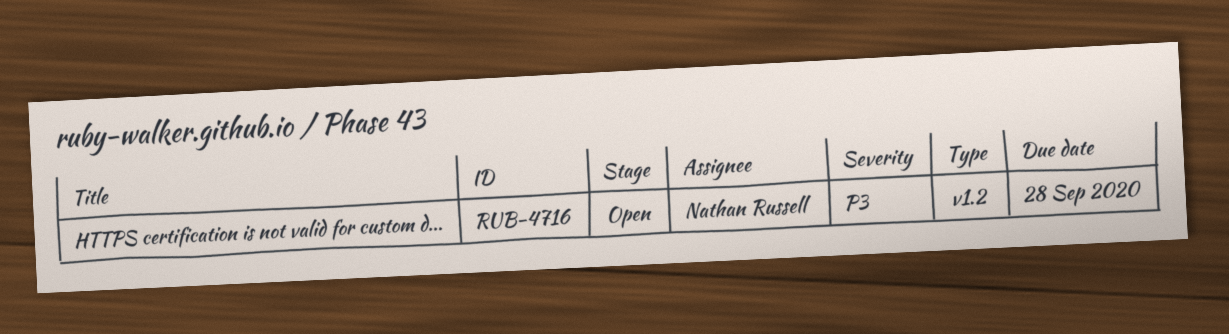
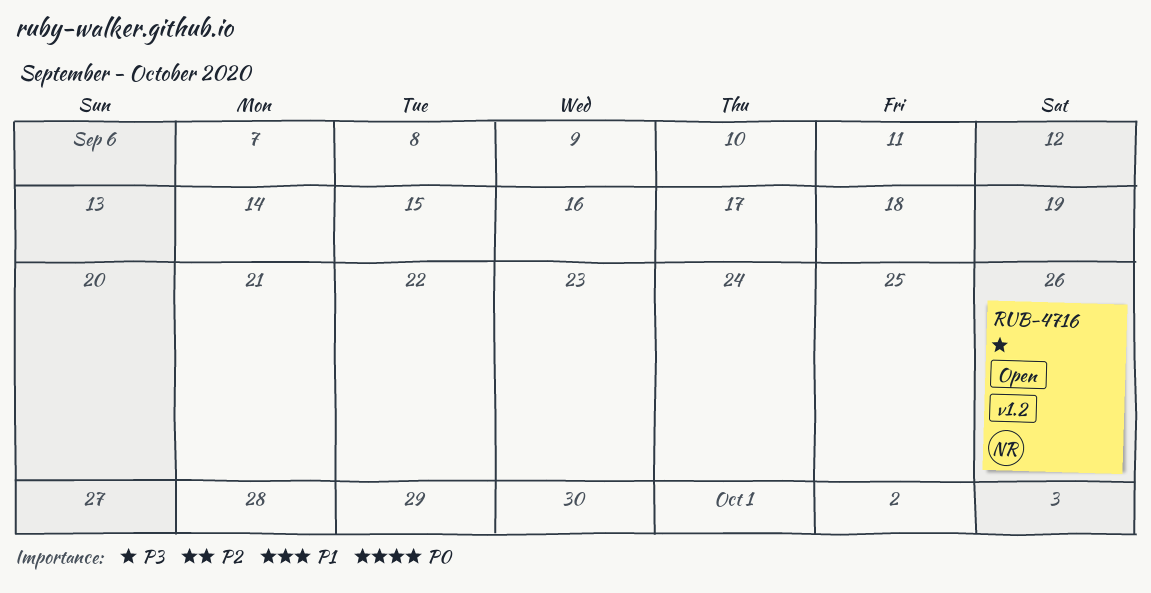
RUB-4716, due: Sep 28 -> Sep 26

